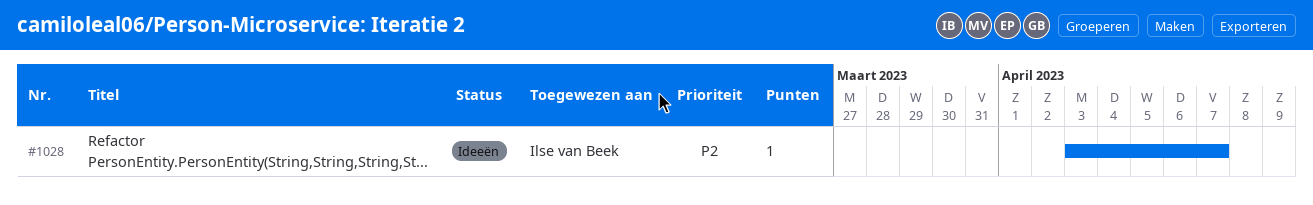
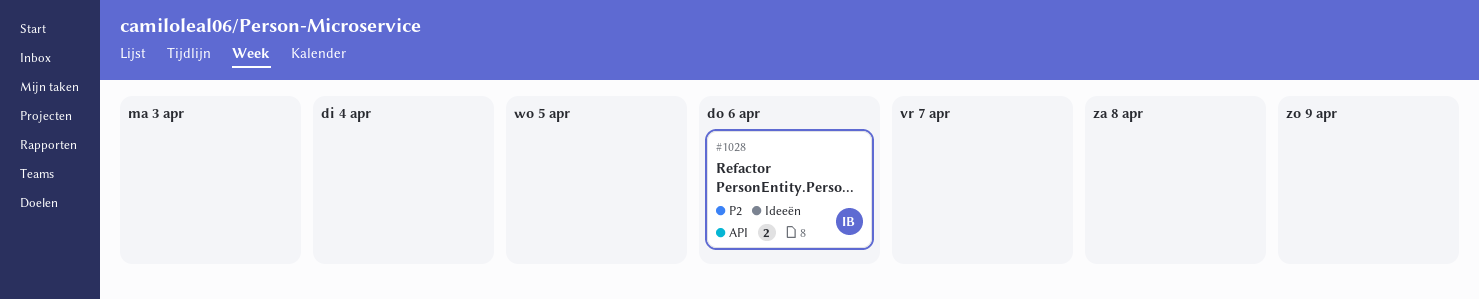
#1028, estimate: 1 -> 2
#1028, due: Apr 7 -> Apr 6

